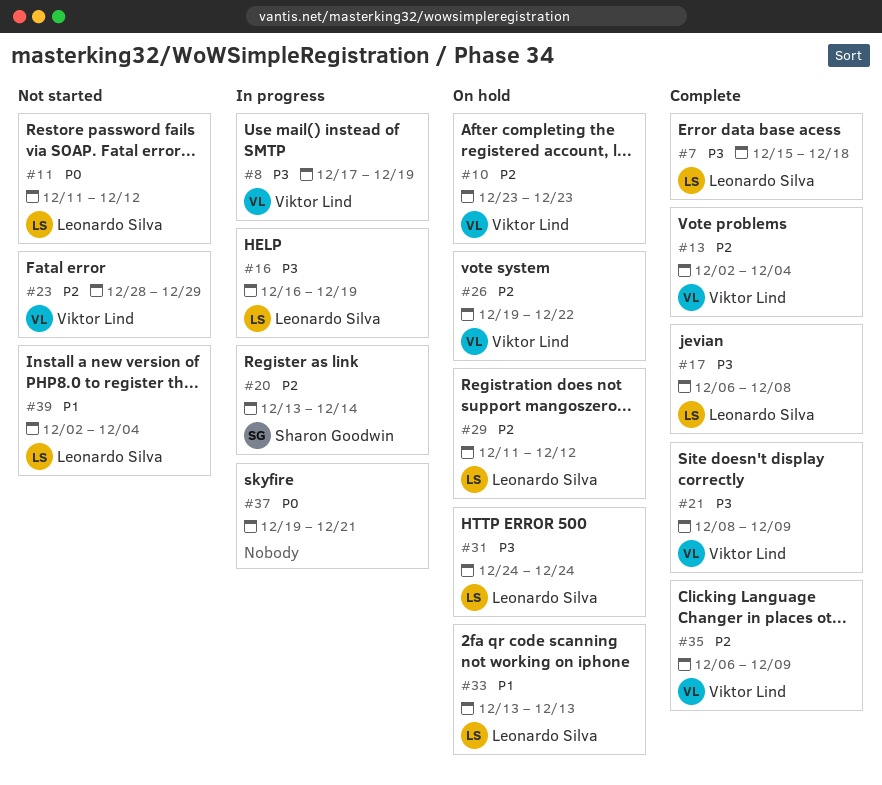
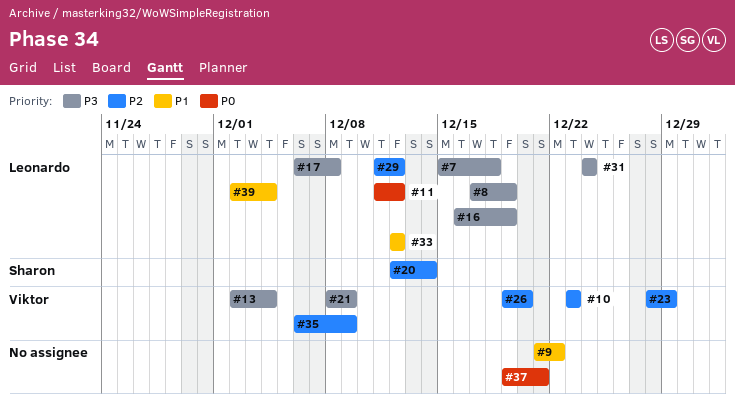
#8, owner: Viktor Lind -> Leonardo Silva
#9: none -> present
#13, priority: P2 -> P3
#20, start: Dec 13 -> Dec 12
#26, due: Dec 22 -> Dec 20
#33, start: Dec 13 -> Dec 12
#33, due: Dec 13 -> Dec 12

